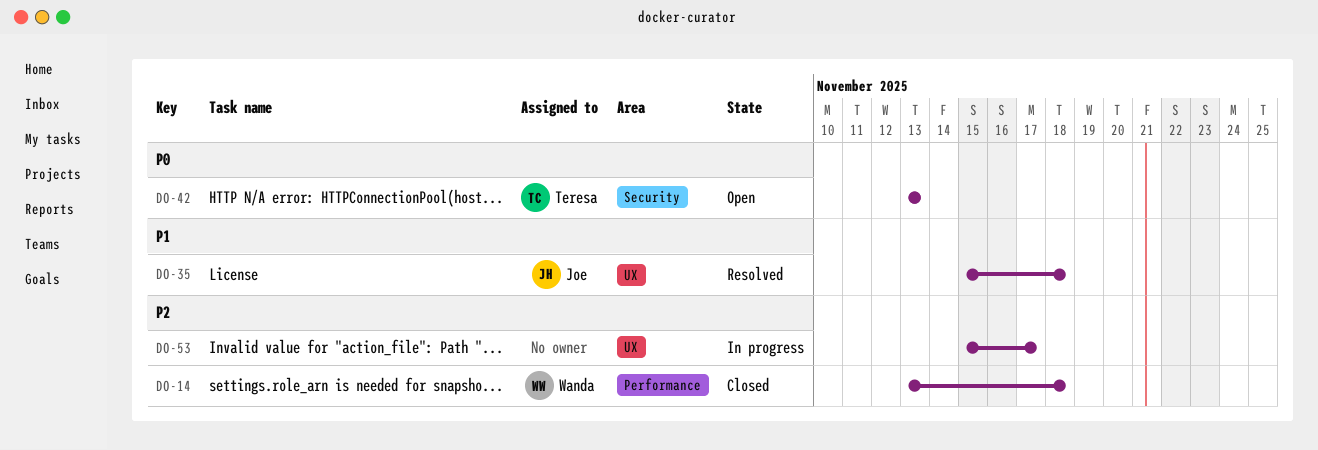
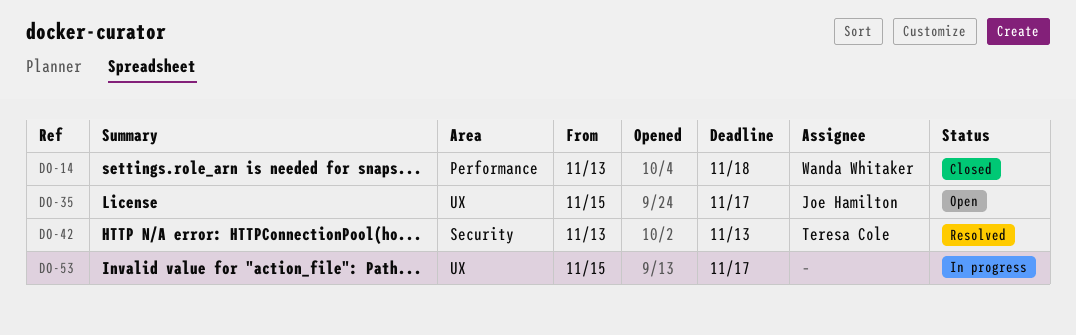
DO-35, status: Resolved -> Open
DO-35, due: Nov 18 -> Nov 17
DO-42, status: Open -> Resolved

